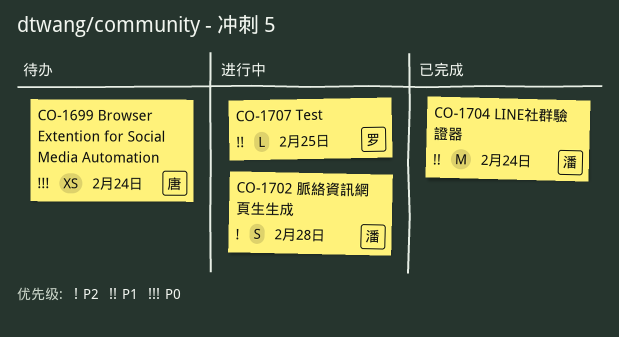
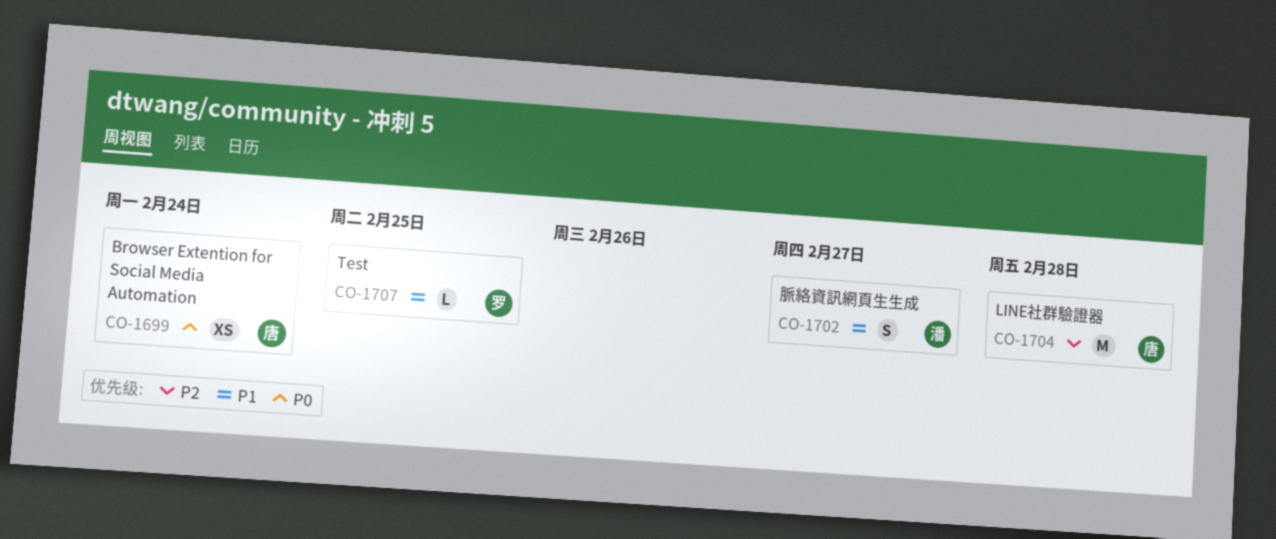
CO-1702, priority: P2 -> P1
CO-1702, due: Feb 28 -> Feb 27
CO-1704, owner: 潘 -> 唐
CO-1704, priority: P1 -> P2
CO-1704, due: Feb 24 -> Feb 28

